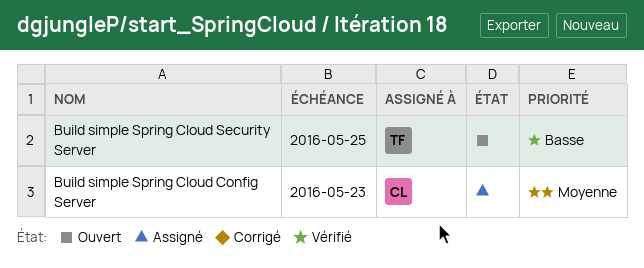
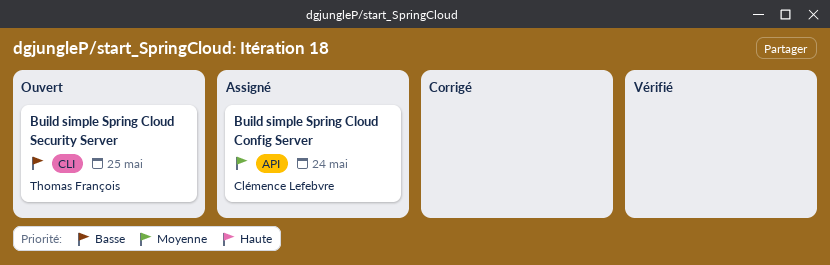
Build simple Spring Cloud Config Server, due: May 23 -> May 24

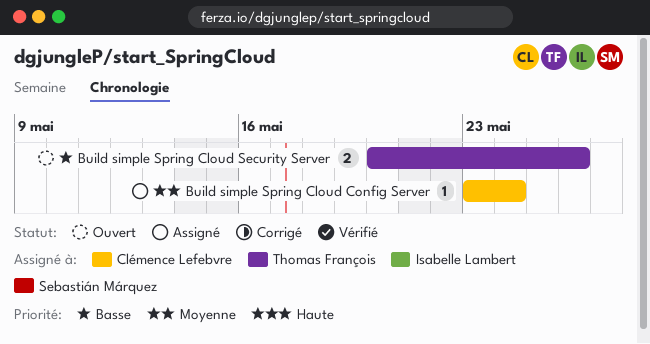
Build simple Spring Cloud Security Server, due: May 25 -> May 26

